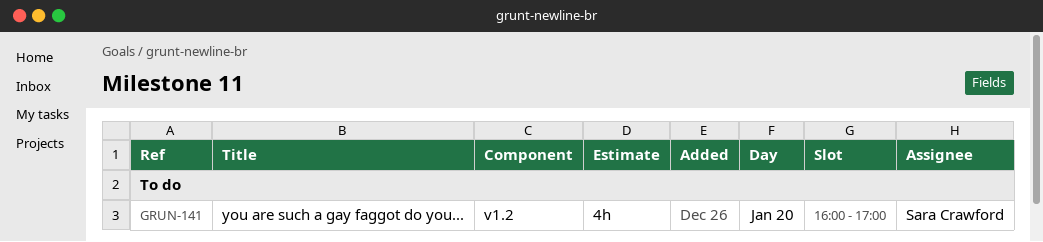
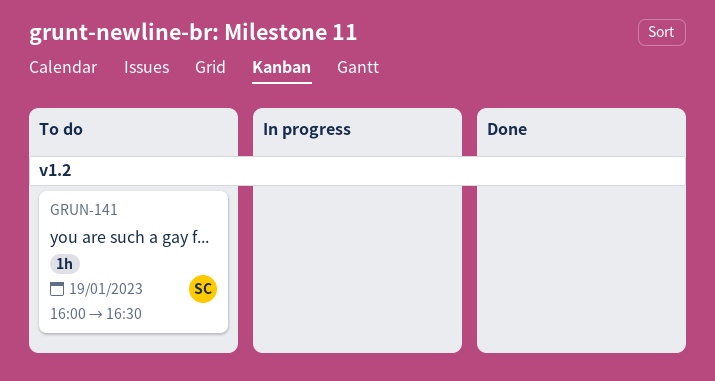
GRUN-141, estimate: 4h -> 1h
GRUN-141, day: Jan 20 -> Jan 19
GRUN-141, ends: 17:00 -> 16:30

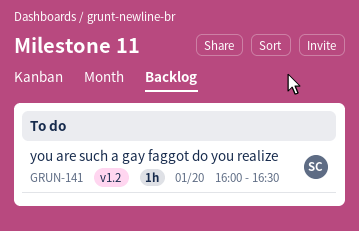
GRUN-141, day: Jan 19 -> Jan 20

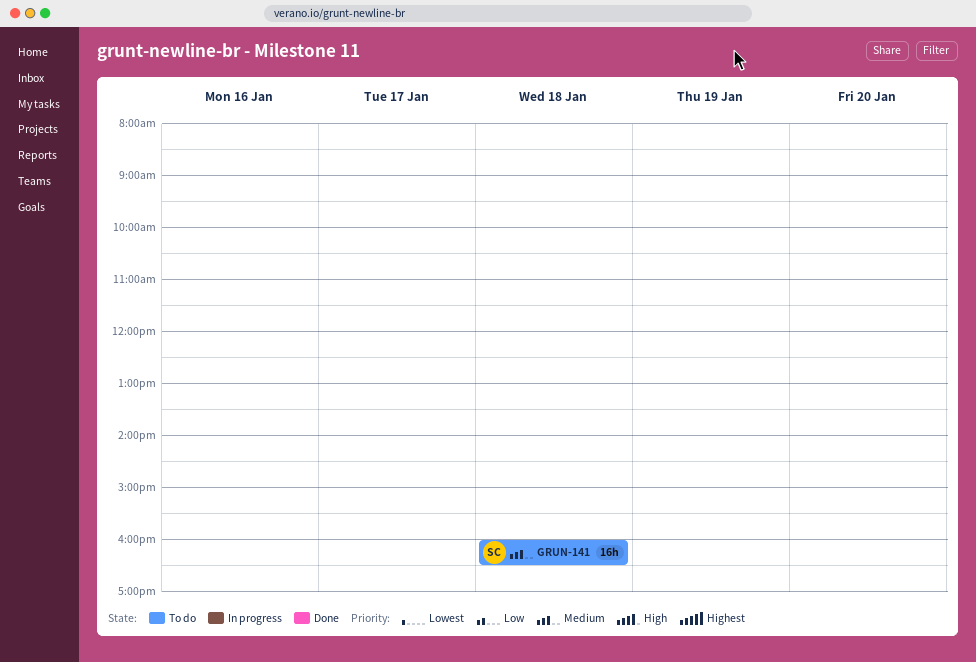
GRUN-141, estimate: 1h -> 16h
GRUN-141, day: Jan 20 -> Jan 18

